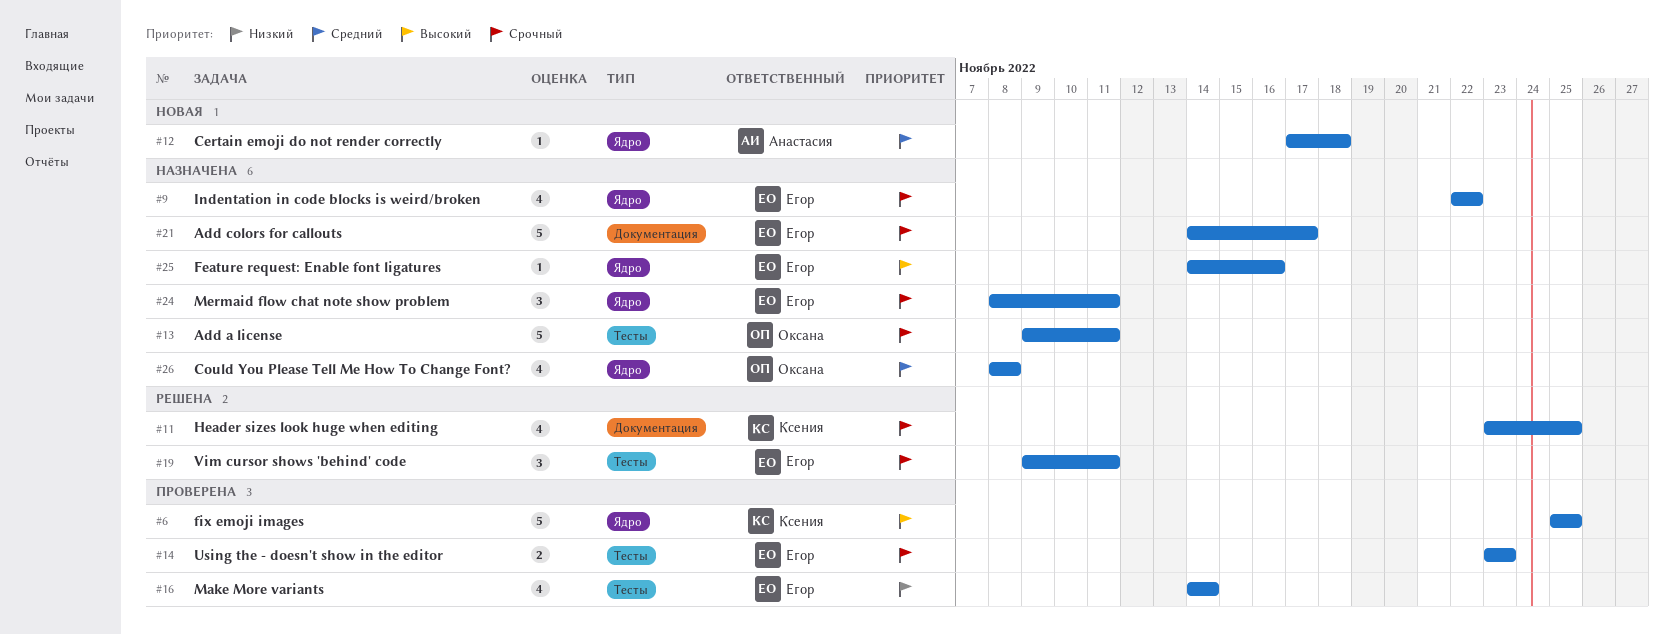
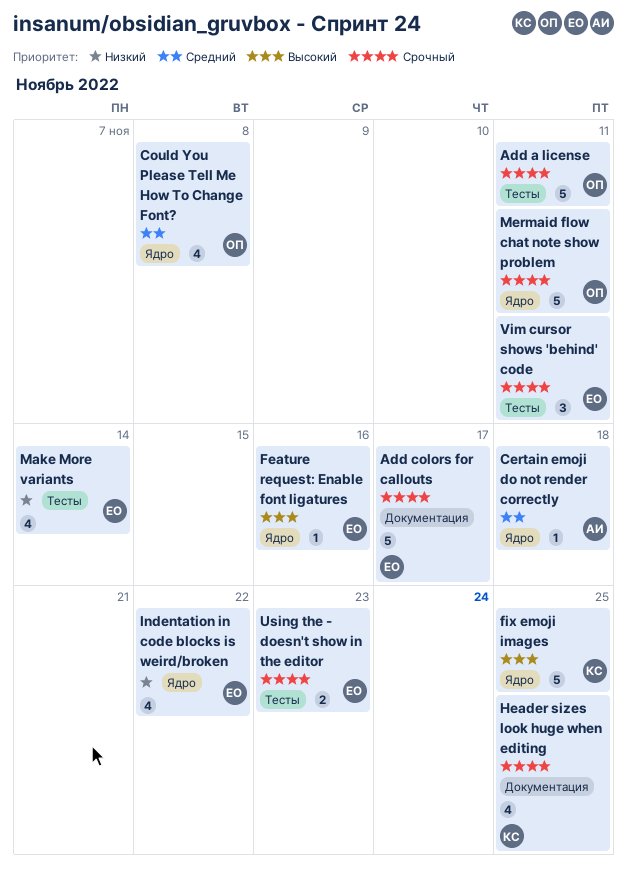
Indentation in code blocks is weird/broken, priority: Срочный -> Низкий
Mermaid flow chat note show problem, owner: Егор -> Оксана
Mermaid flow chat note show problem, estimate: 3 -> 5

